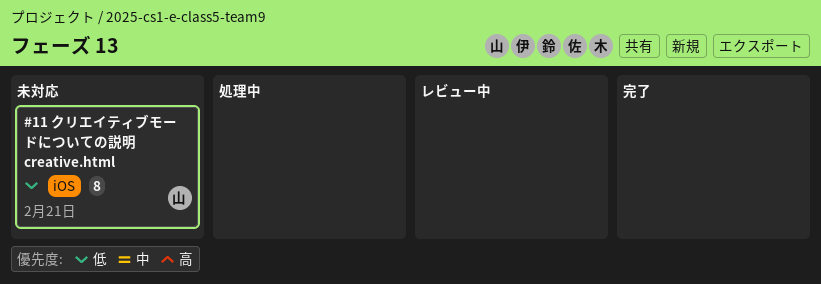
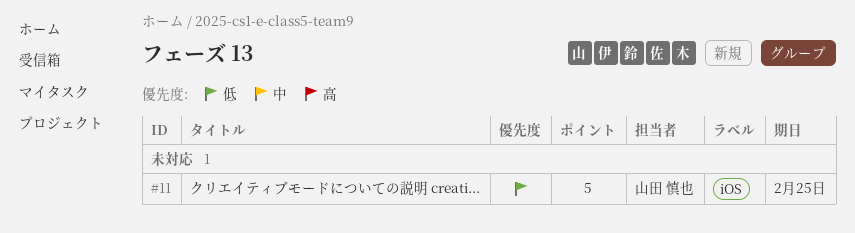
#11, estimate: 8 -> 5
#11, due: Feb 21 -> Feb 25

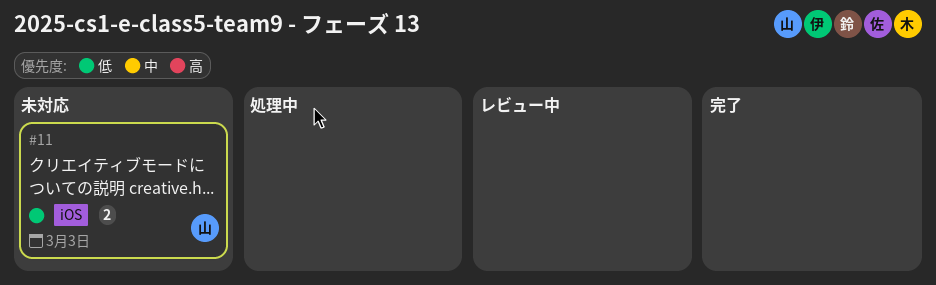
#11, estimate: 5 -> 2
#11, due: Feb 25 -> Mar 3

